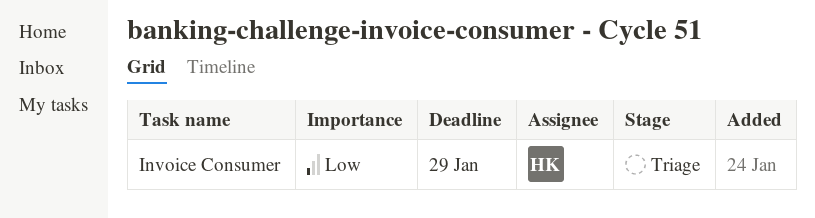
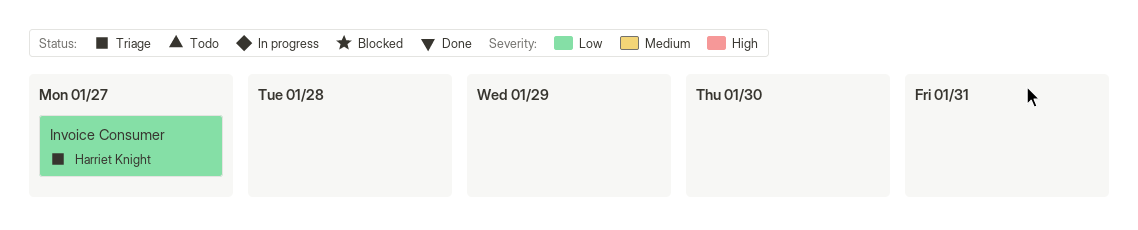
Invoice Consumer, due: Jan 29 -> Jan 27

